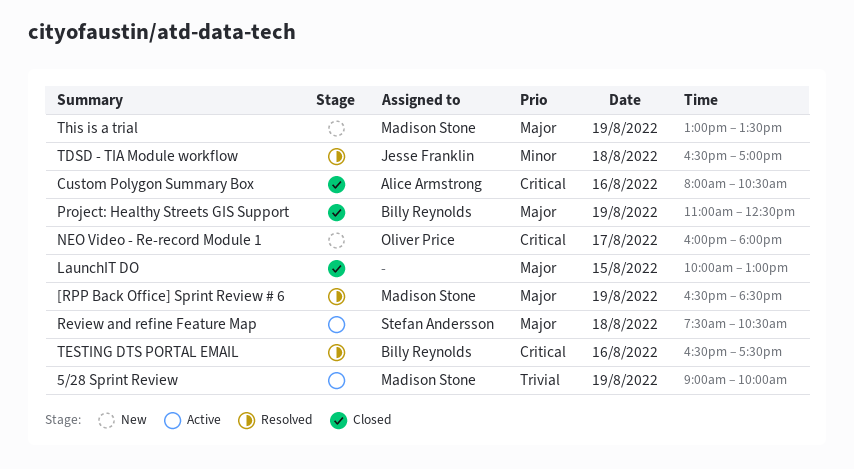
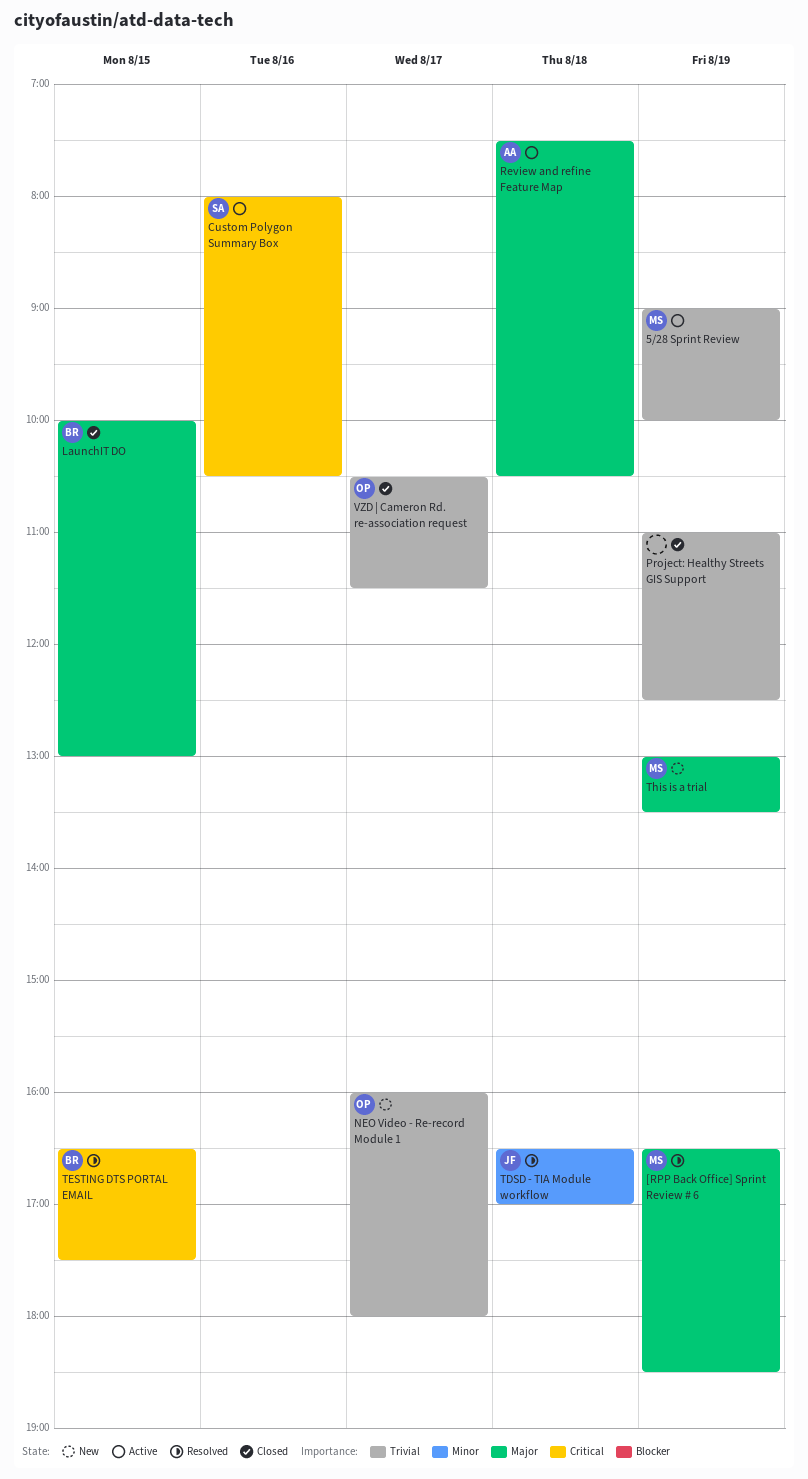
Custom Polygon Summary Box, status: Closed -> Active
Custom Polygon Summary Box, owner: Alice Armstrong -> Stefan Andersson
LaunchIT DO, owner: none -> Billy Reynolds
NEO Video - Re-record Module 1, priority: Critical -> Trivial
Project: Healthy Streets GIS Support, owner: Billy Reynolds -> none
Project: Healthy Streets GIS Support, priority: Major -> Trivial
Review and refine Feature Map, owner: Stefan Andersson -> Alice Armstrong
TESTING DTS PORTAL EMAIL, day: Aug 16 -> Aug 15
VZD | Cameron Rd. re-association request: none -> present

